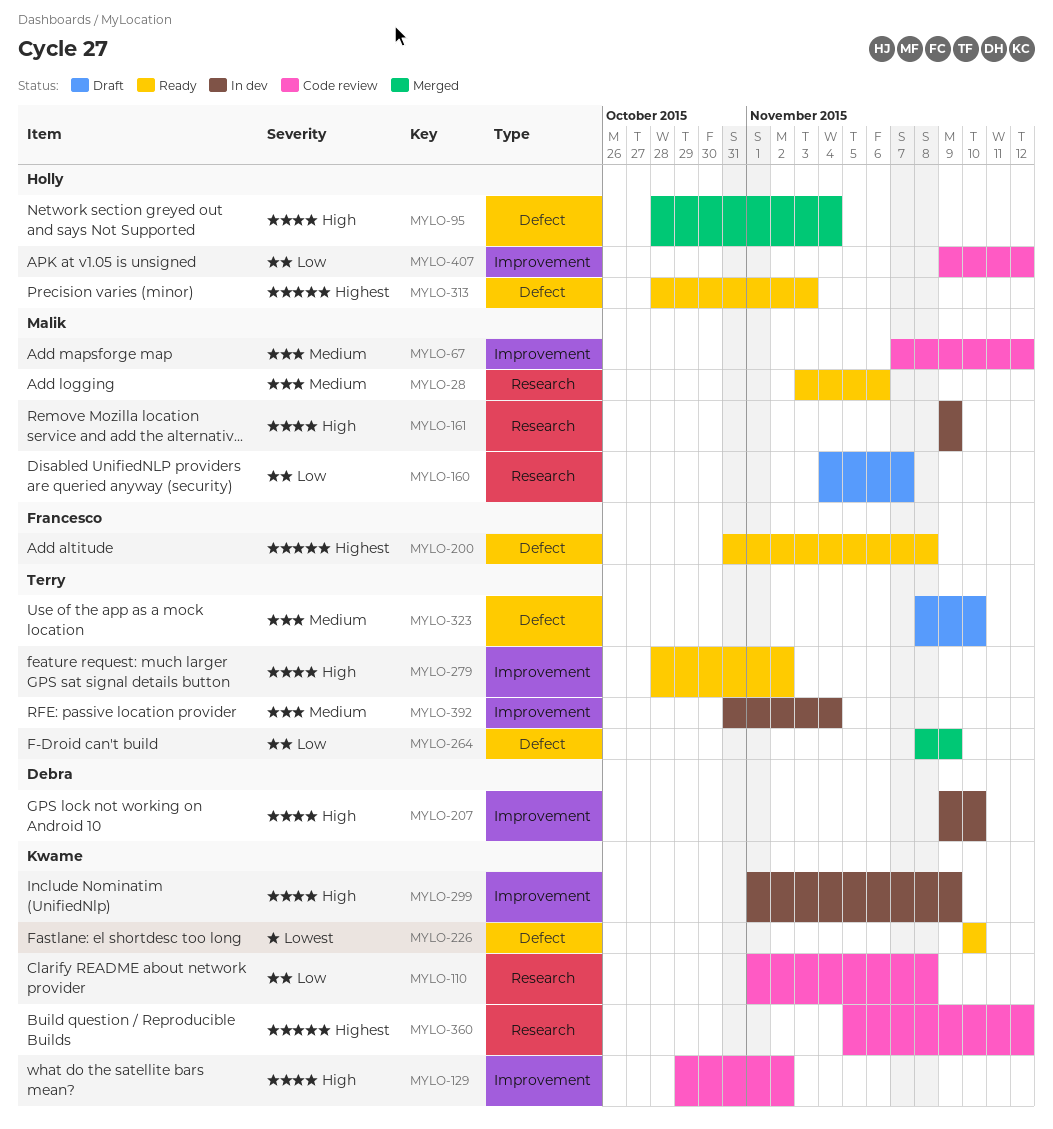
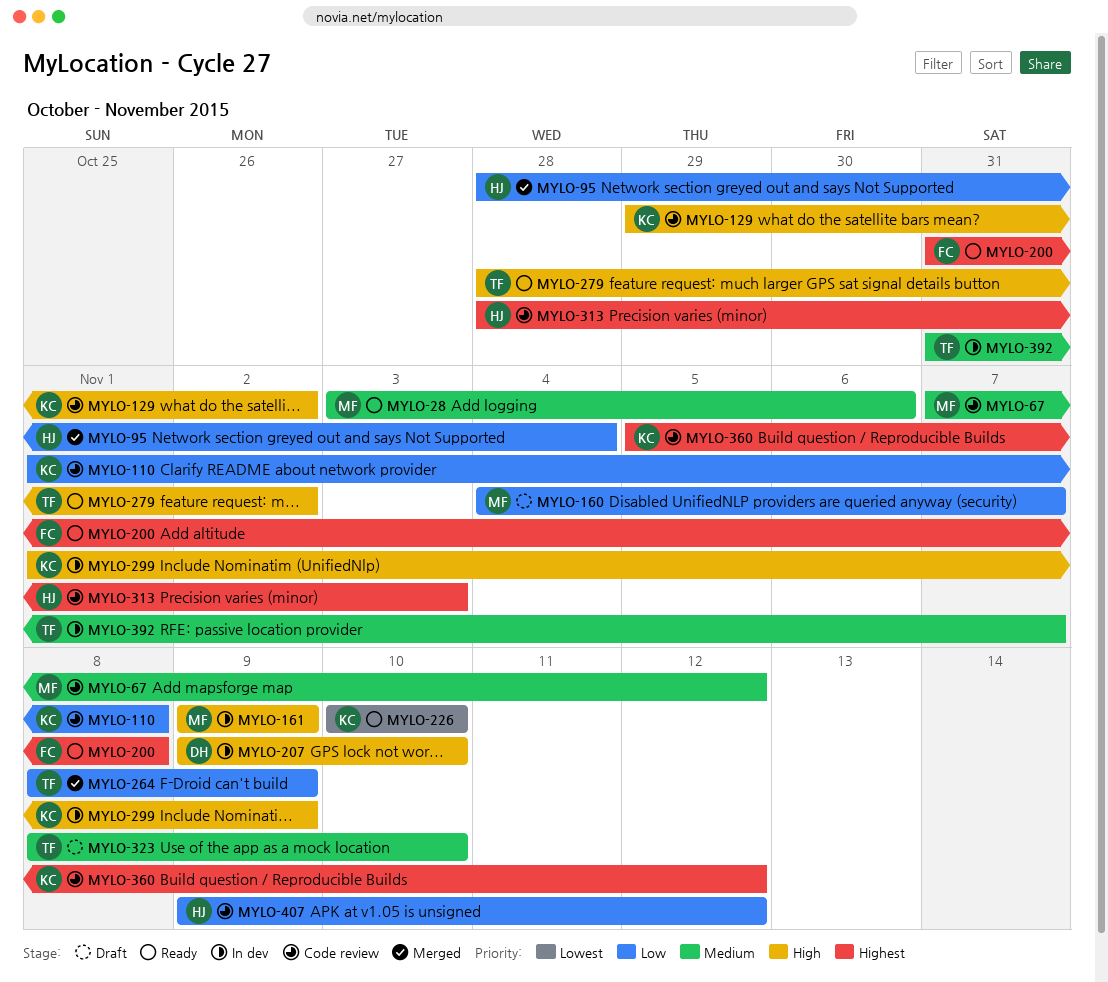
MYLO-95, priority: High -> Low
MYLO-313, status: Ready -> Code review
MYLO-392, due: Nov 4 -> Nov 7

